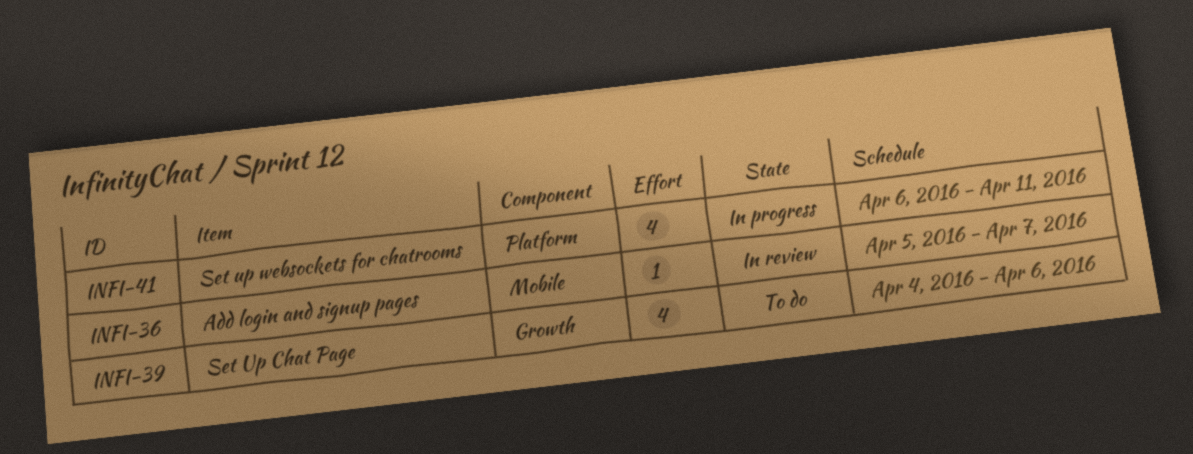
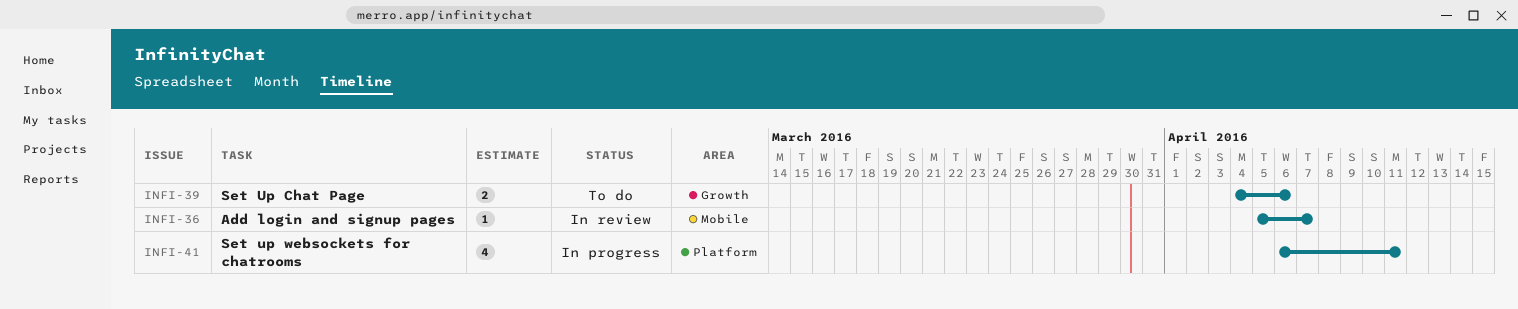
INFI-39, estimate: 4 -> 2

